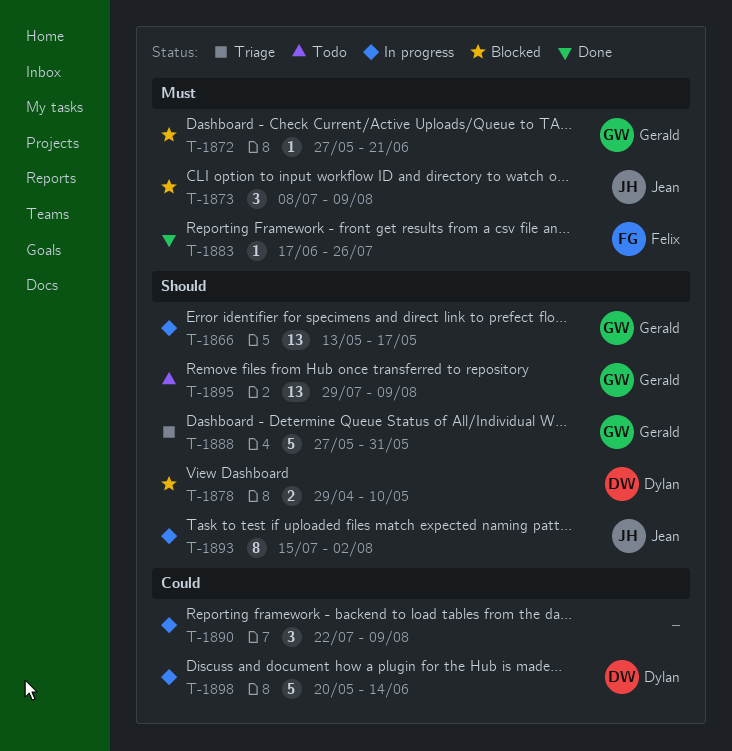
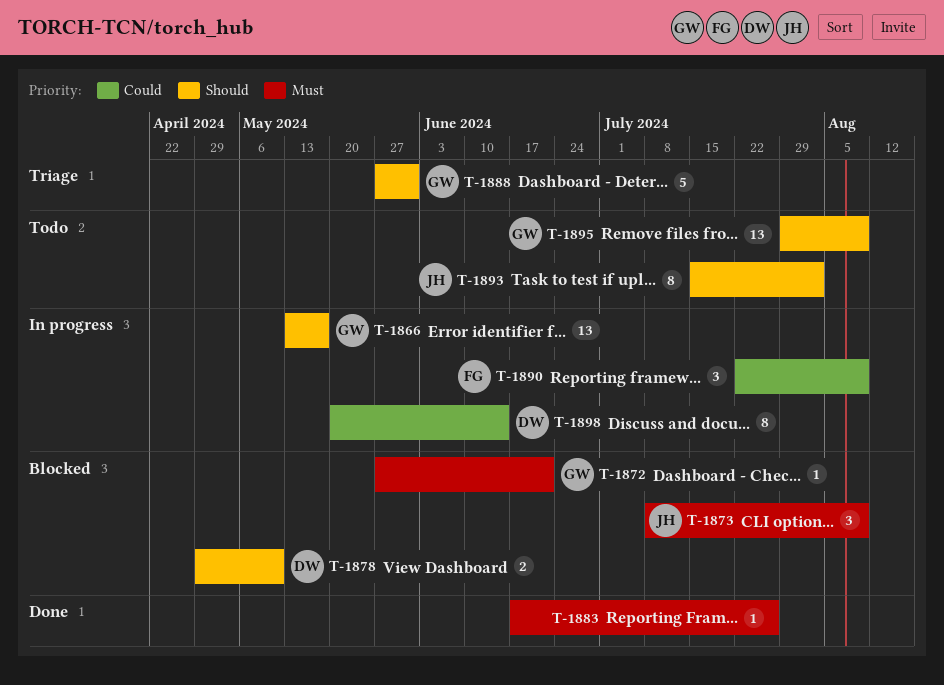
T-1883, owner: Felix -> none
T-1890, owner: none -> Felix
T-1893, status: In progress -> Todo
T-1898, estimate: 5 -> 8

